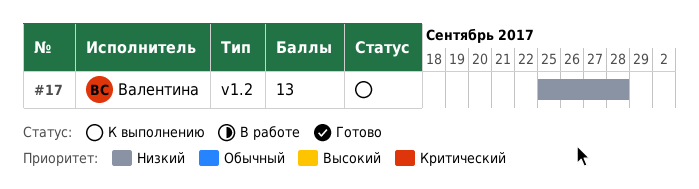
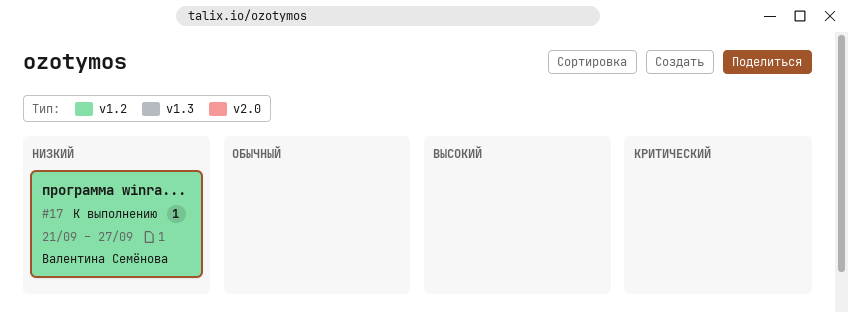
#17, estimate: 13 -> 1
#17, start: Sep 25 -> Sep 21
#17, due: Sep 28 -> Sep 27

